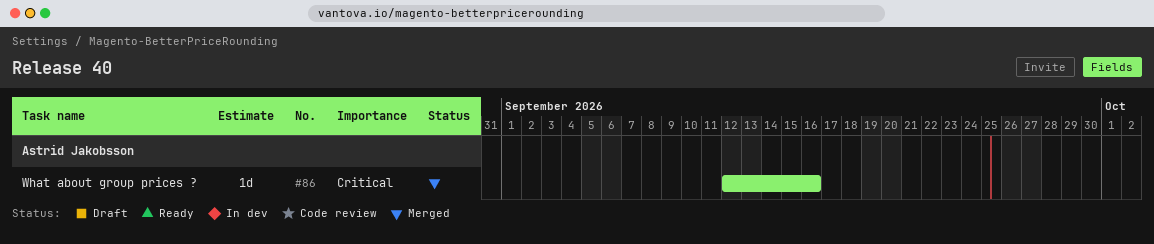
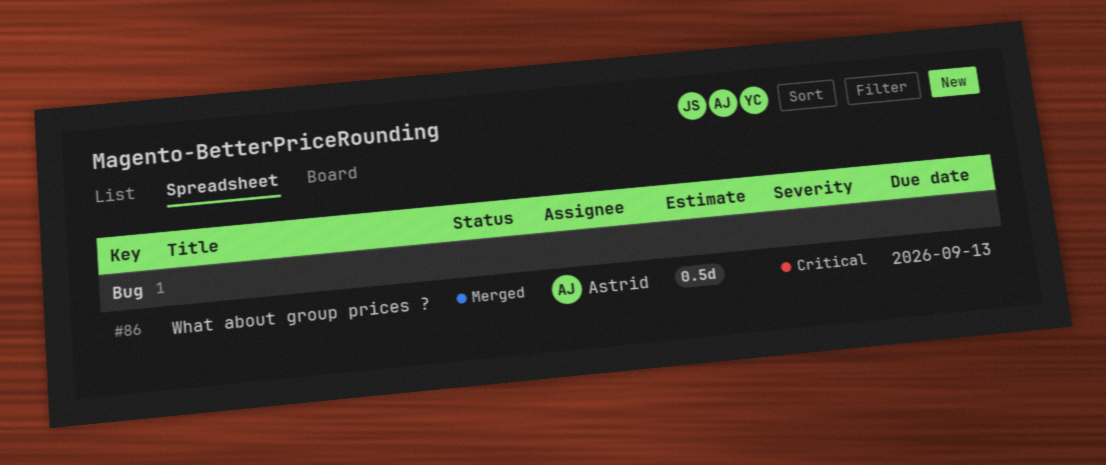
#86, estimate: 1d -> 0.5d
#86, due: Sep 16 -> Sep 13

